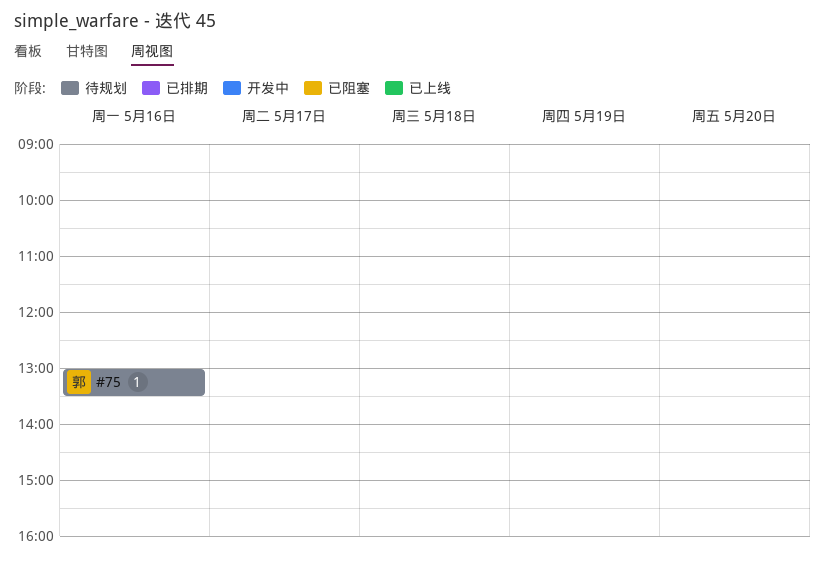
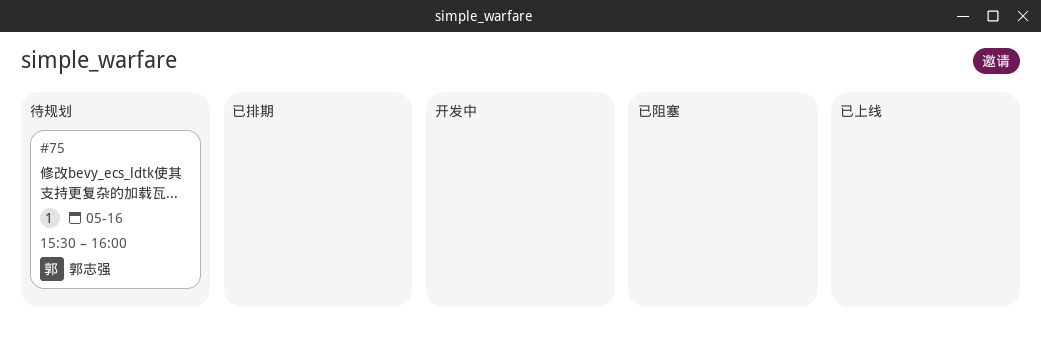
#75, begins: 13:00 -> 15:30
#75, ends: 13:30 -> 16:00

